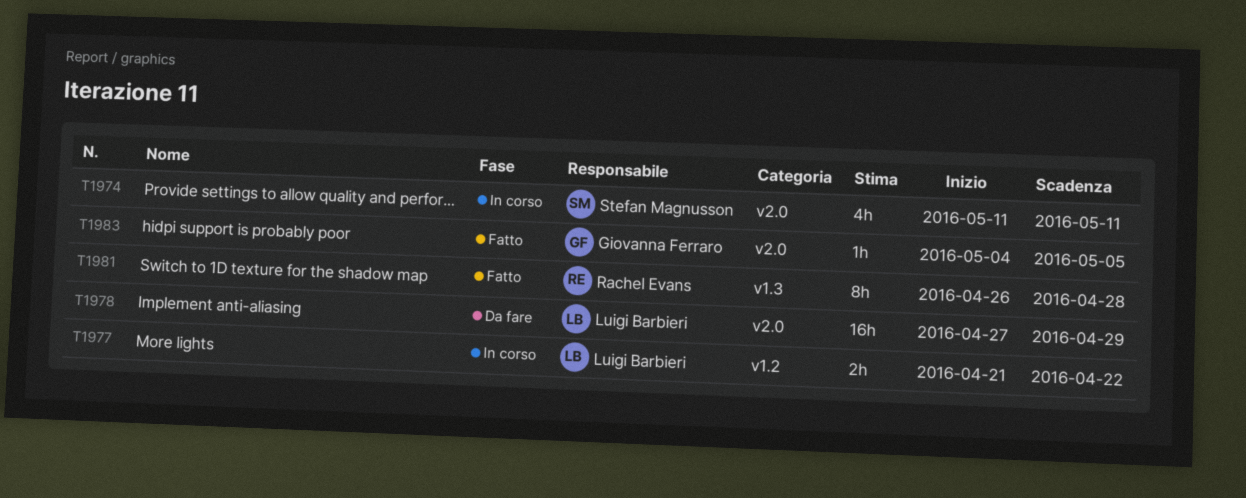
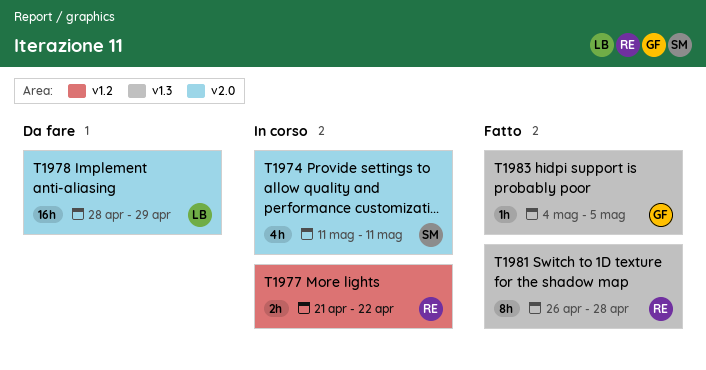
T1977, owner: Luigi Barbieri -> Rachel Evans
T1978, start: Apr 27 -> Apr 28
T1983, label: v2.0 -> v1.3

